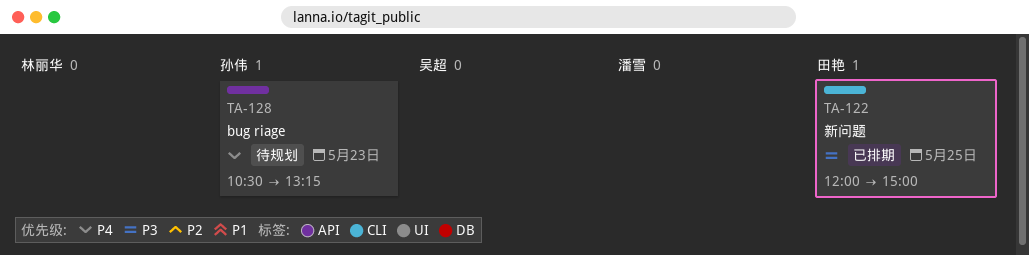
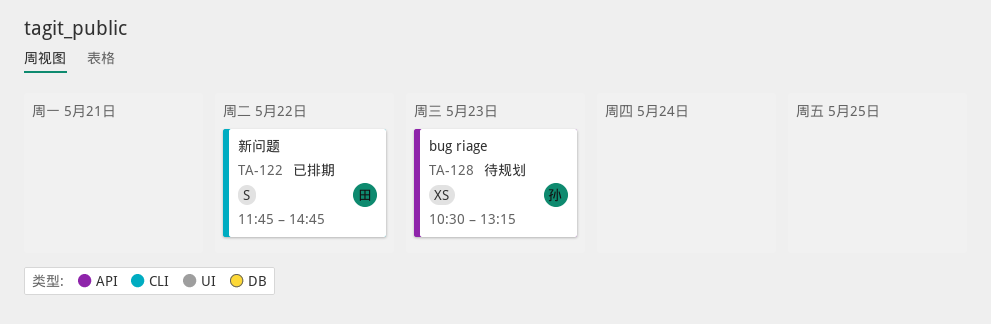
TA-122, day: May 25 -> May 22
TA-122, begins: 12:00 -> 11:45
TA-122, ends: 15:00 -> 14:45

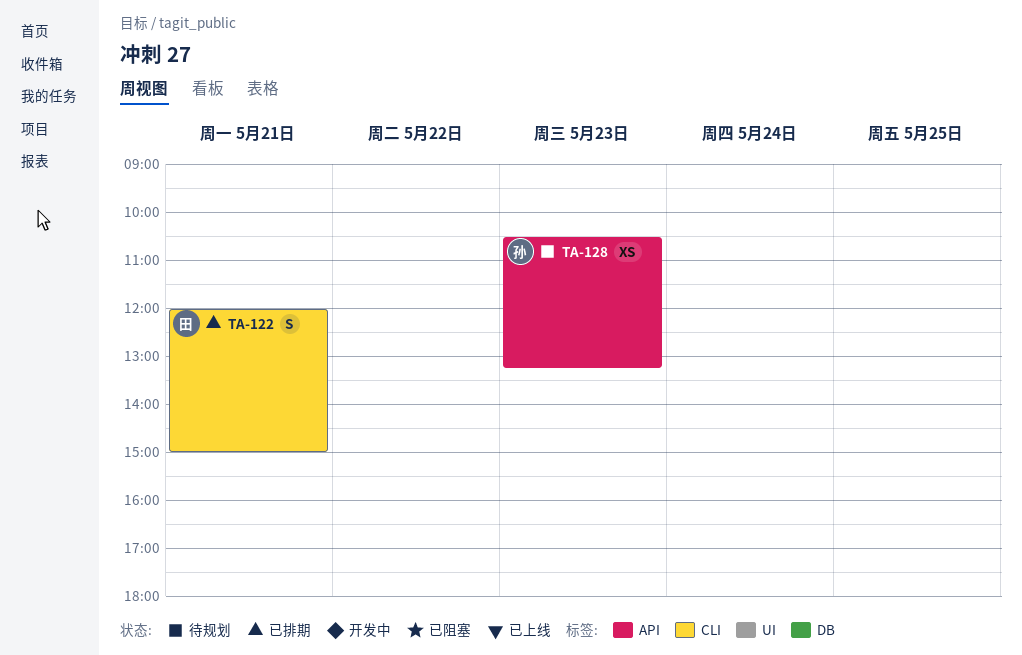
TA-122, day: May 22 -> May 21
TA-122, begins: 11:45 -> 12:00
TA-122, ends: 14:45 -> 15:00

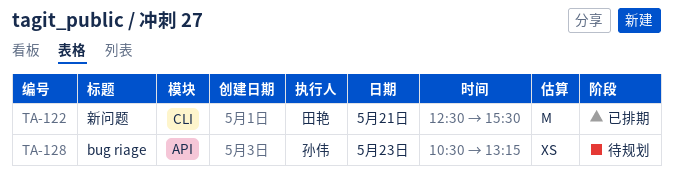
TA-122, estimate: S -> M
TA-122, begins: 12:00 -> 12:30
TA-122, ends: 15:00 -> 15:30

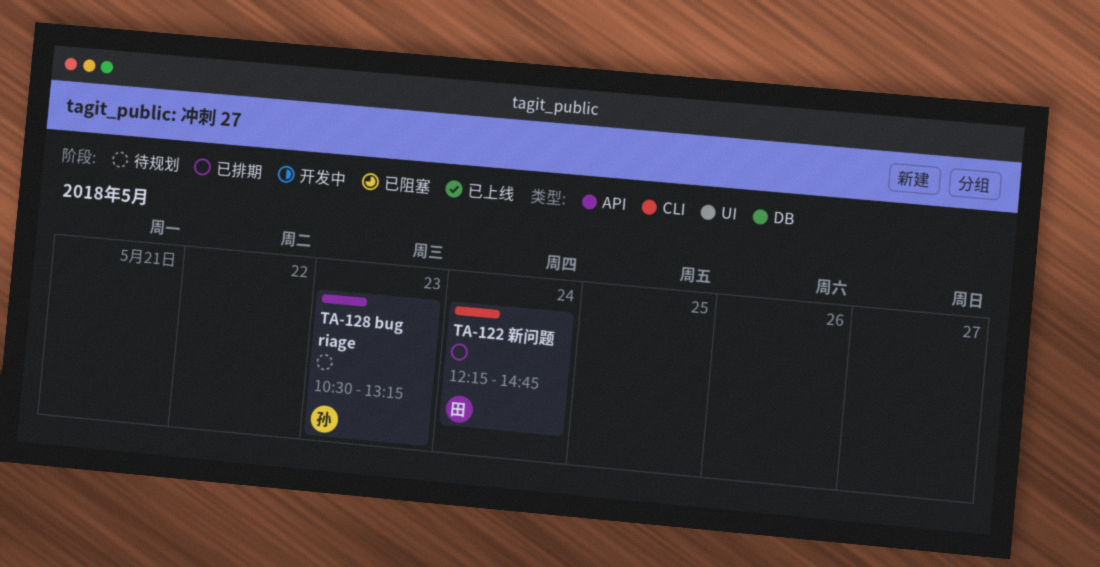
TA-122, day: May 21 -> May 24
TA-122, begins: 12:30 -> 12:15
TA-122, ends: 15:30 -> 14:45

